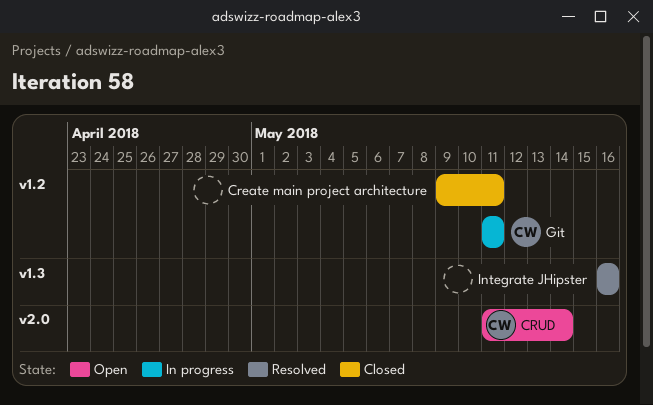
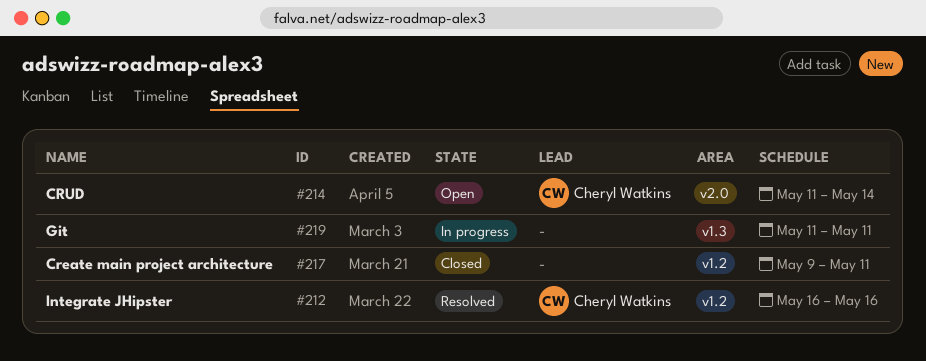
Git, owner: Cheryl Watkins -> none
Git, label: v1.2 -> v1.3
Integrate JHipster, owner: none -> Cheryl Watkins
Integrate JHipster, label: v1.3 -> v1.2

